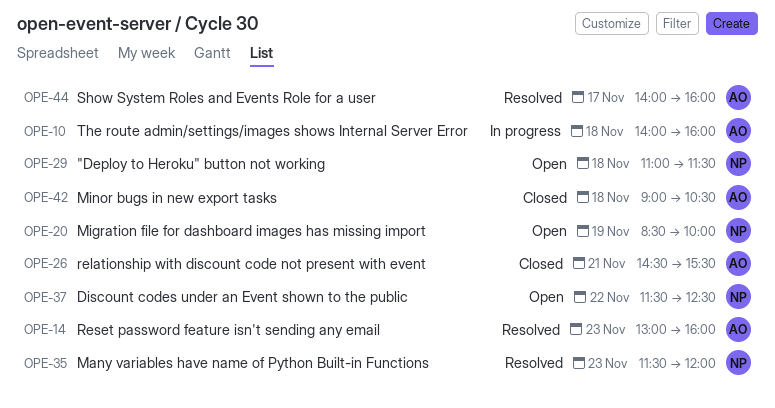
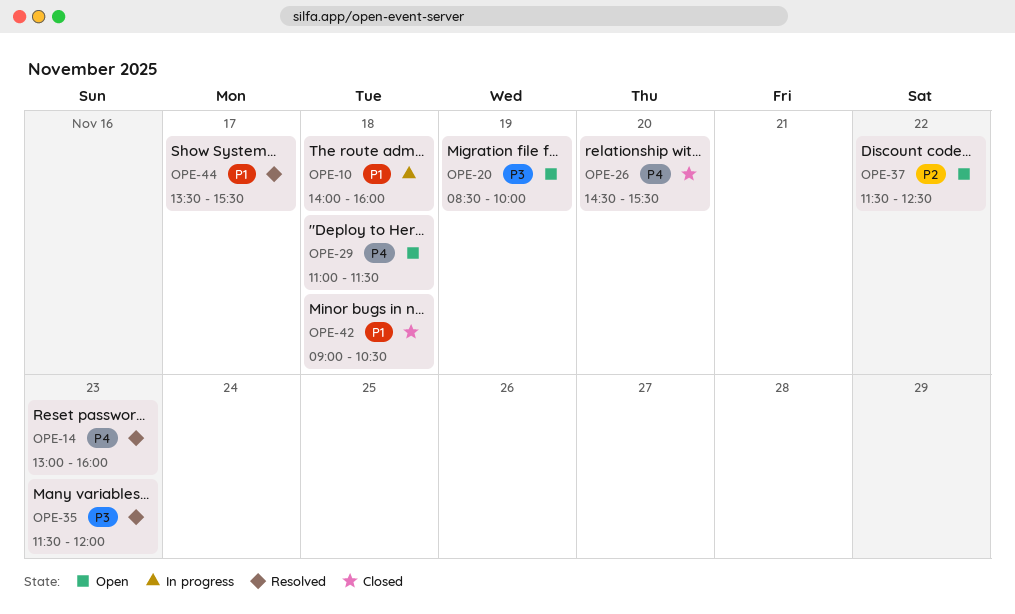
OPE-26, day: Nov 21 -> Nov 20
OPE-44, begins: 14:00 -> 13:30
OPE-44, ends: 16:00 -> 15:30

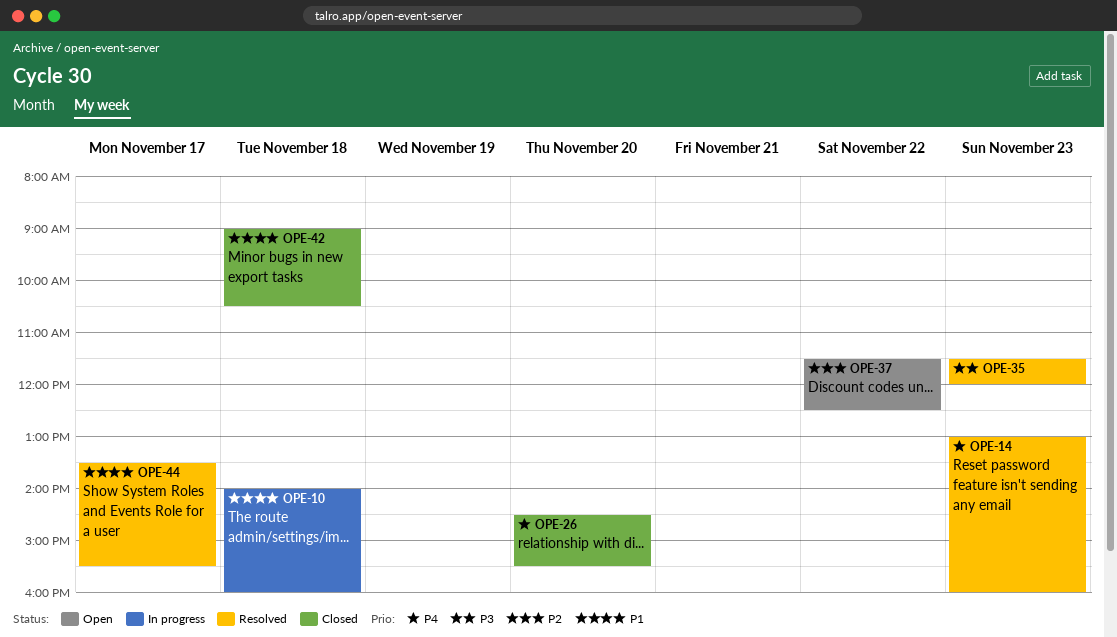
OPE-20: present -> none
OPE-29: present -> none

